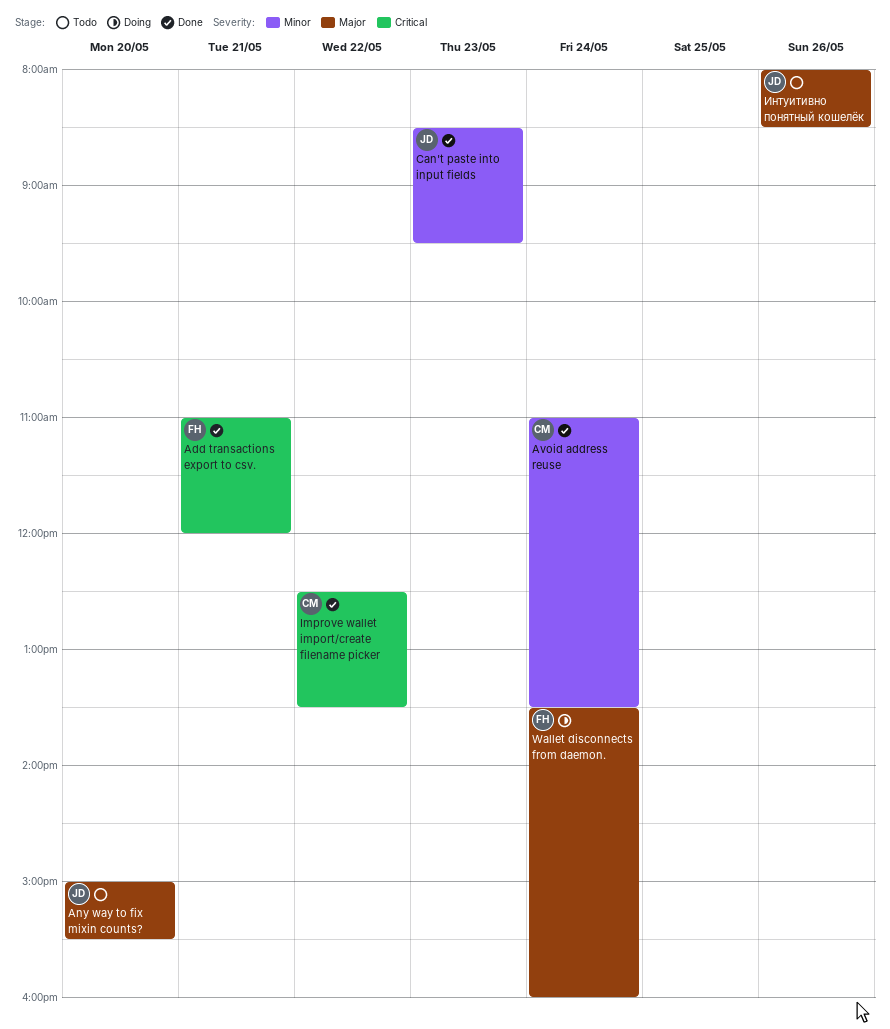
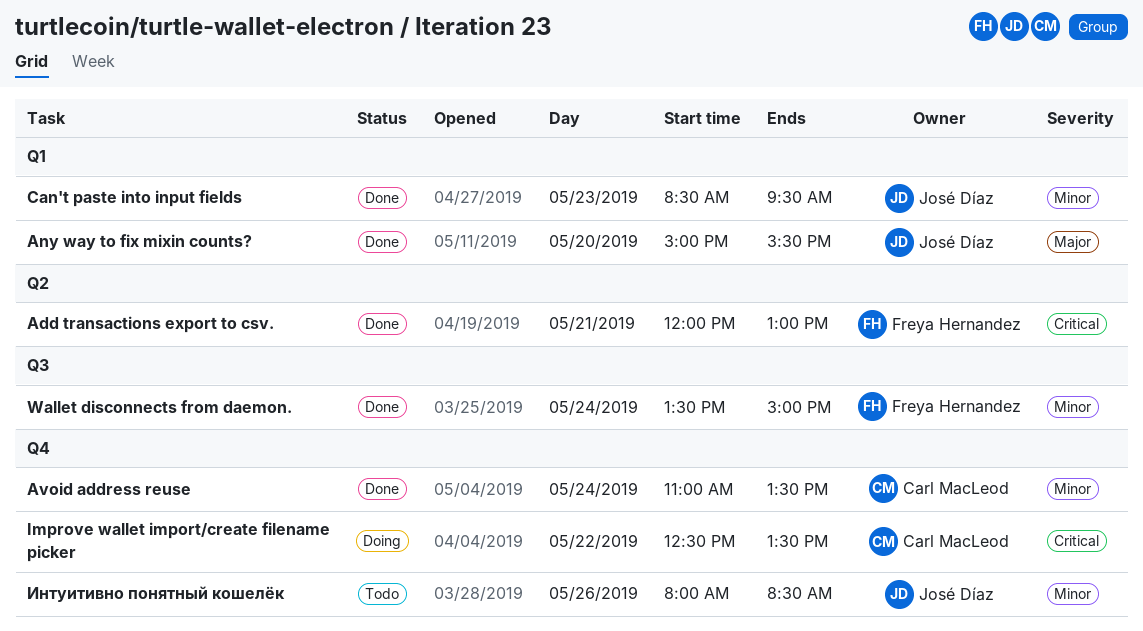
Add transactions export to csv., begins: 11:00 -> 12:00
Add transactions export to csv., ends: 12:00 -> 13:00
Any way to fix mixin counts?, status: Todo -> Done
Improve wallet import/create filename picker, status: Done -> Doing
Wallet disconnects from daemon., status: Doing -> Done
Wallet disconnects from daemon., priority: Major -> Minor
Wallet disconnects from daemon., ends: 16:00 -> 15:00
Интуитивно понятный кошелёк, priority: Major -> Minor

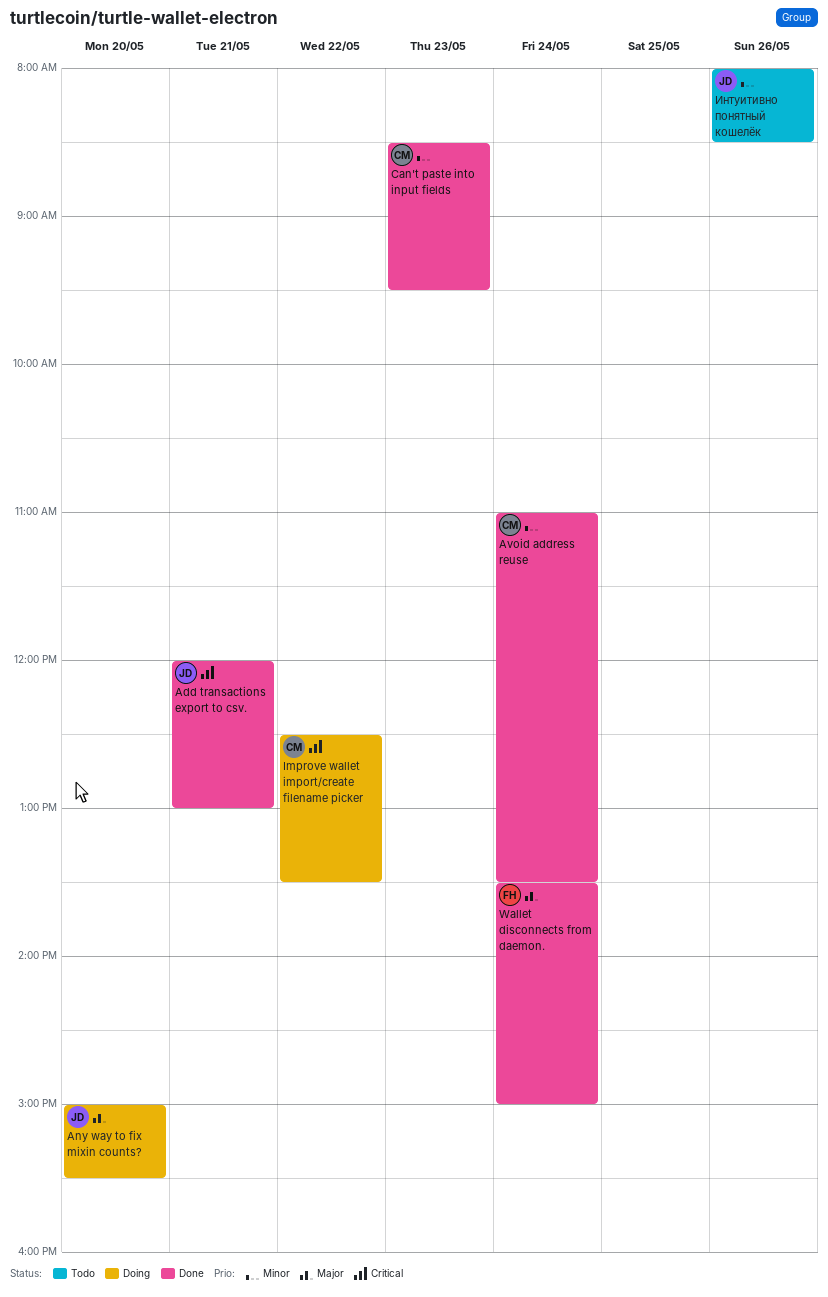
Add transactions export to csv., owner: Freya Hernandez -> José Díaz
Any way to fix mixin counts?, status: Done -> Doing
Can't paste into input fields, owner: José Díaz -> Carl MacLeod
Wallet disconnects from daemon., priority: Minor -> Major

